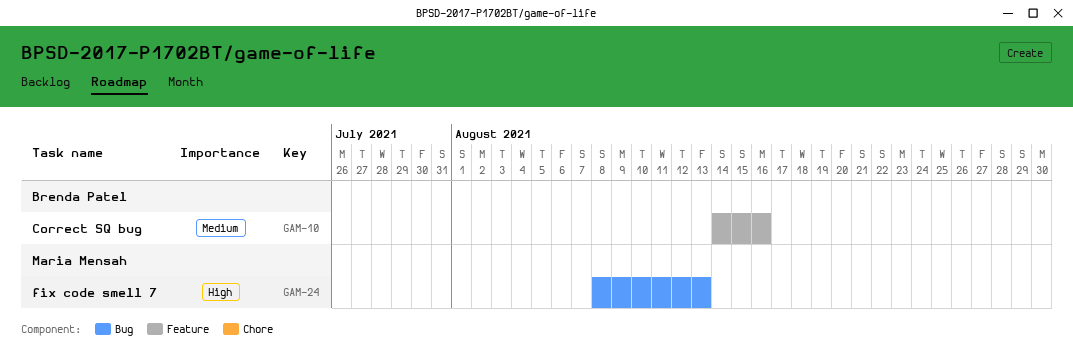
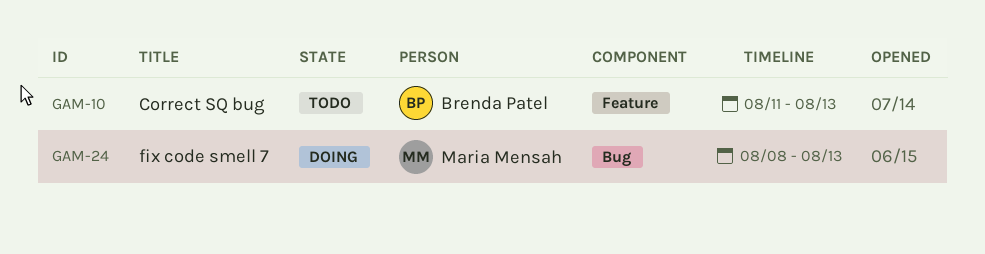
GAM-10, start: Aug 14 -> Aug 11
GAM-10, due: Aug 16 -> Aug 13

